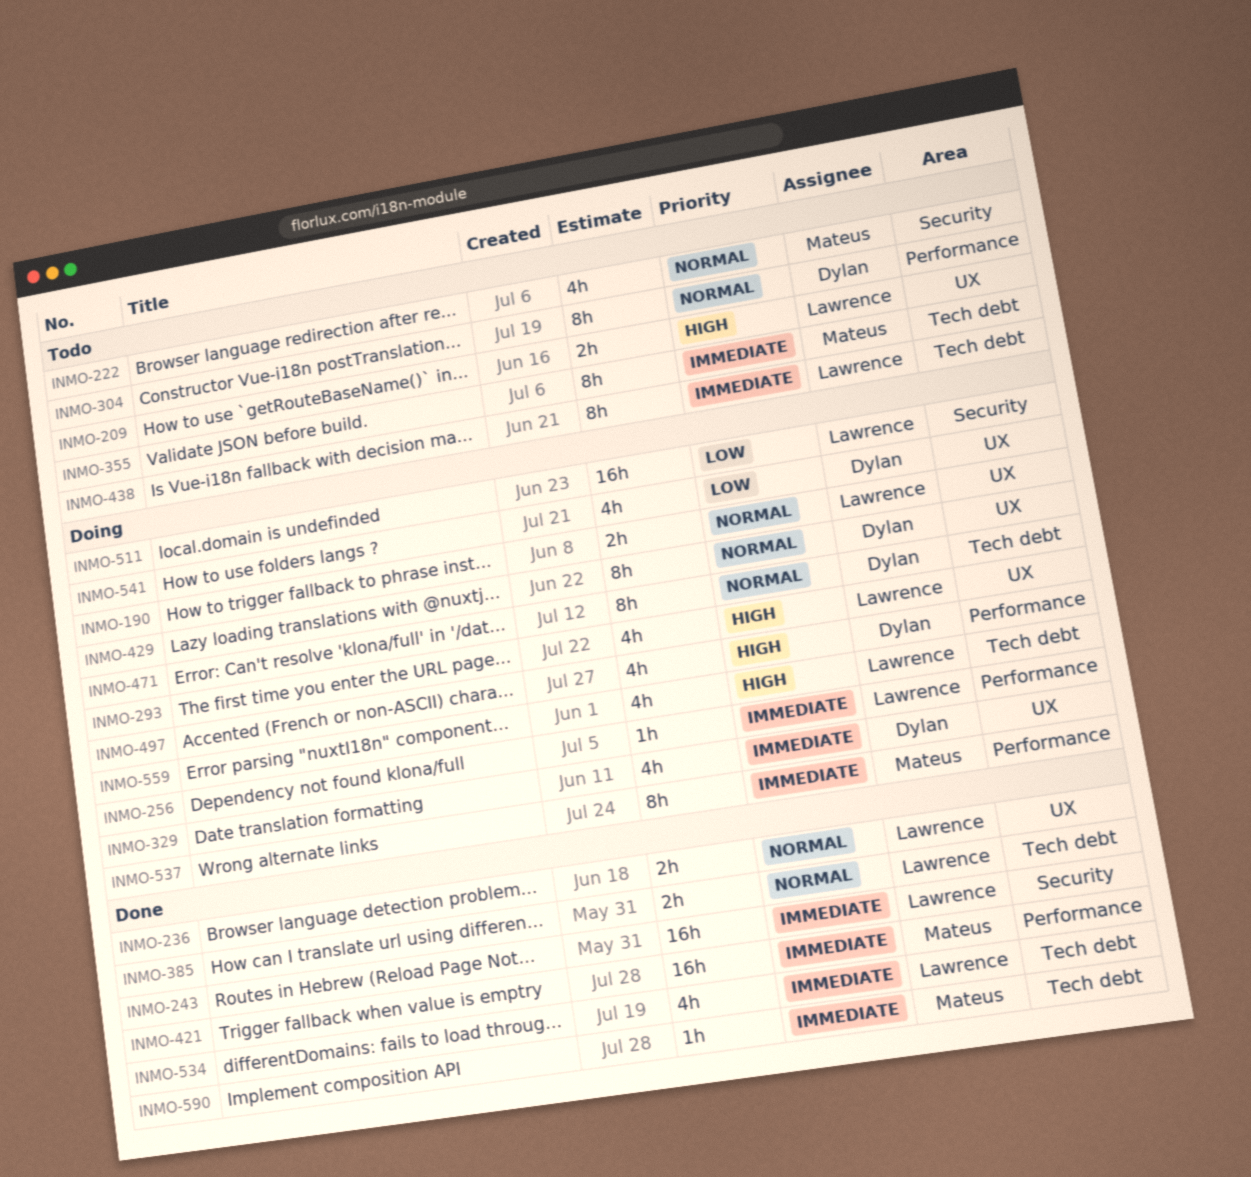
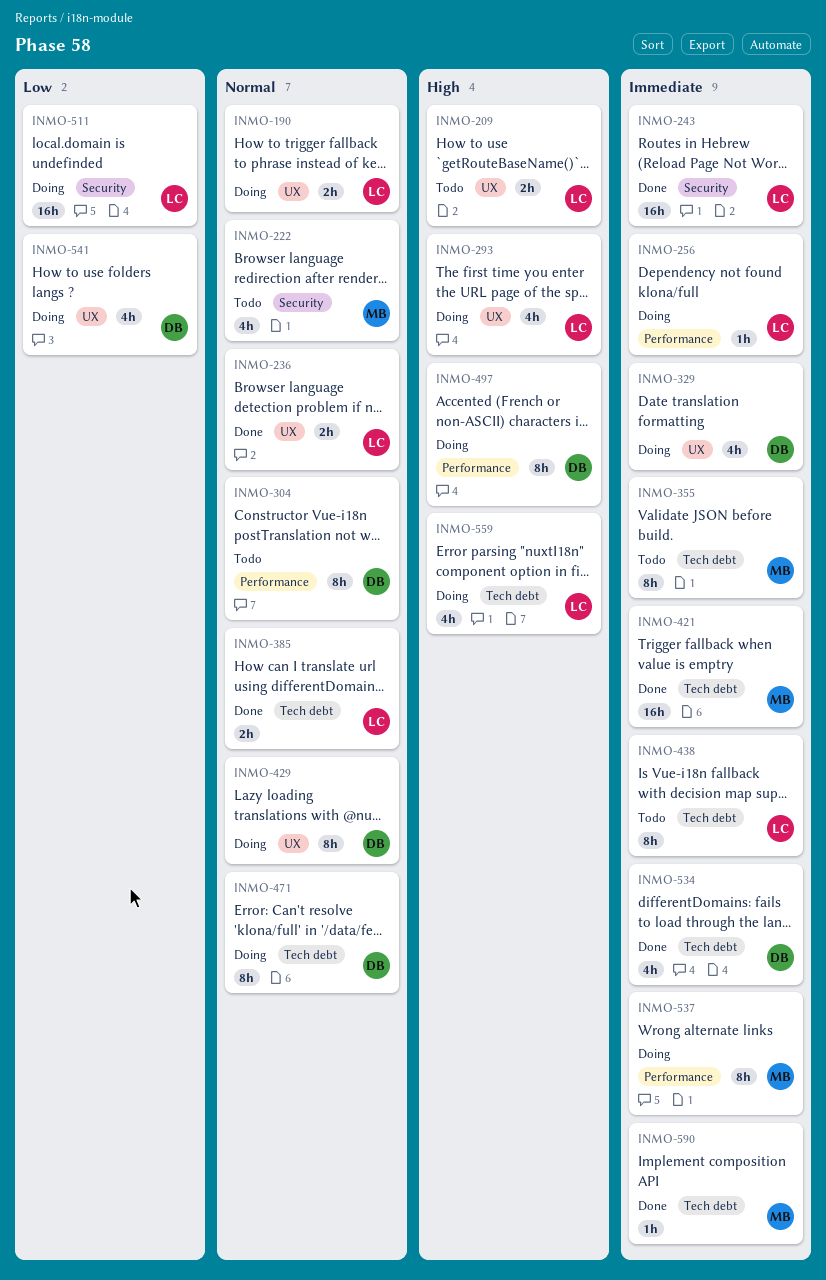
INMO-421, label: Performance -> Tech debt
INMO-497, estimate: 4h -> 8h
INMO-534, owner: Lawrence -> Dylan

